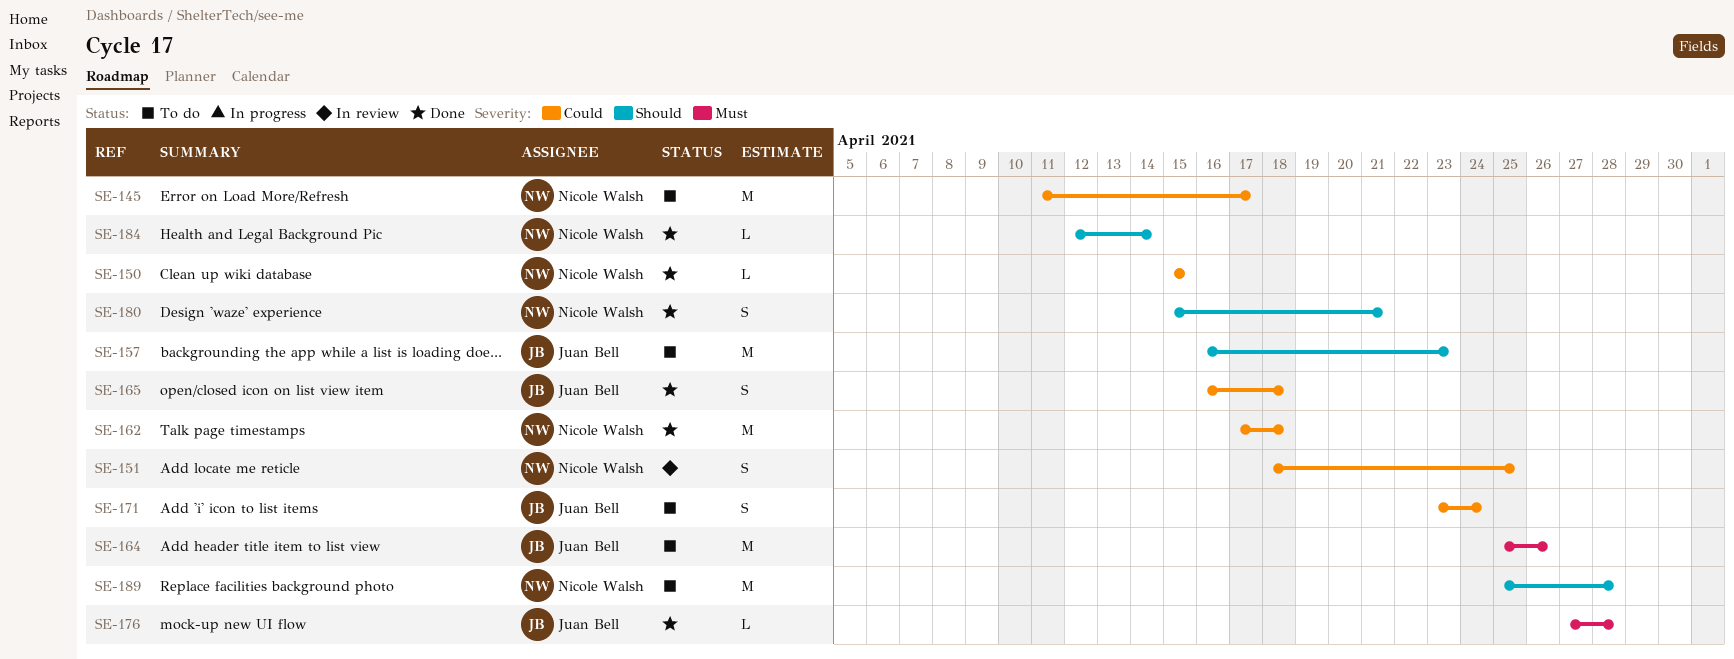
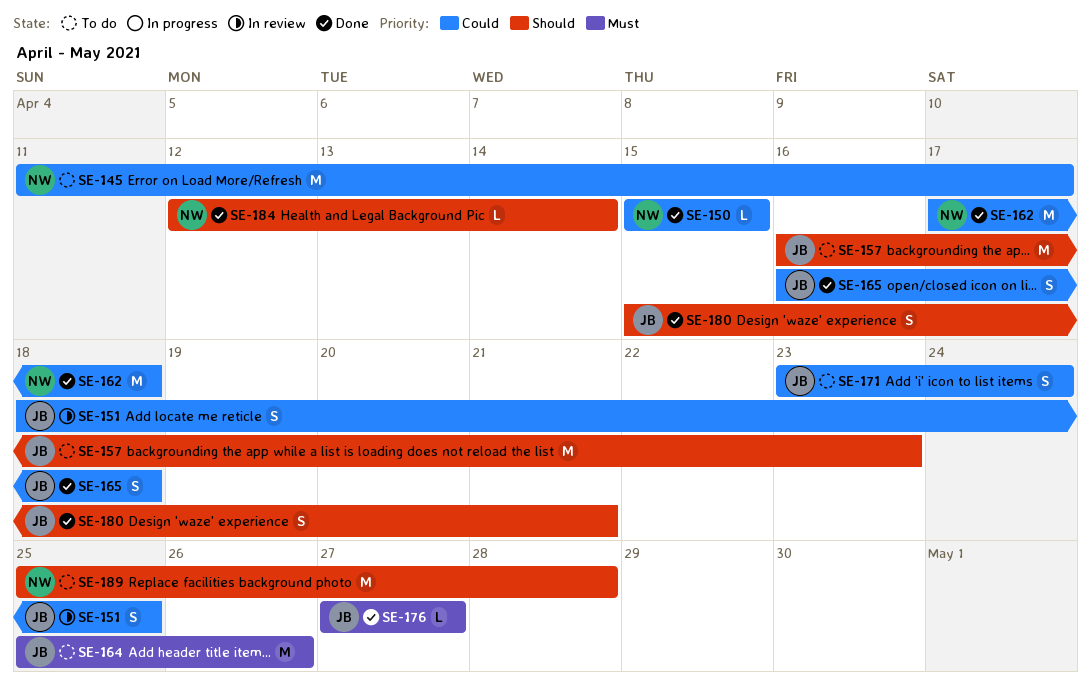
SE-151, owner: Nicole Walsh -> Juan Bell
SE-176, due: Apr 28 -> Apr 27
SE-180, owner: Nicole Walsh -> Juan Bell

